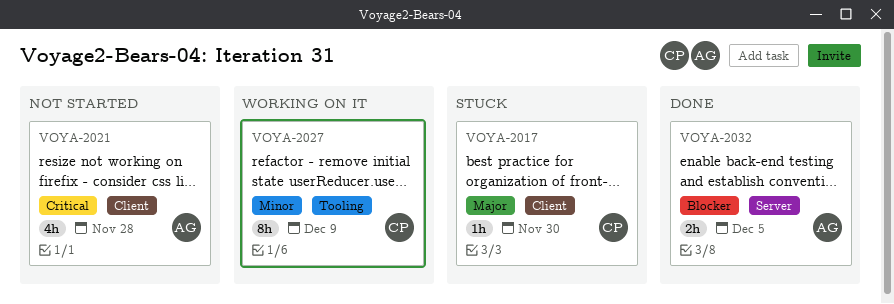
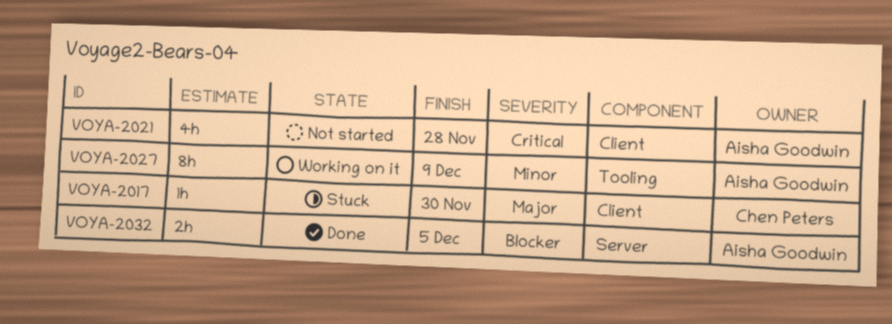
VOYA-2027, owner: Chen Peters -> Aisha Goodwin

